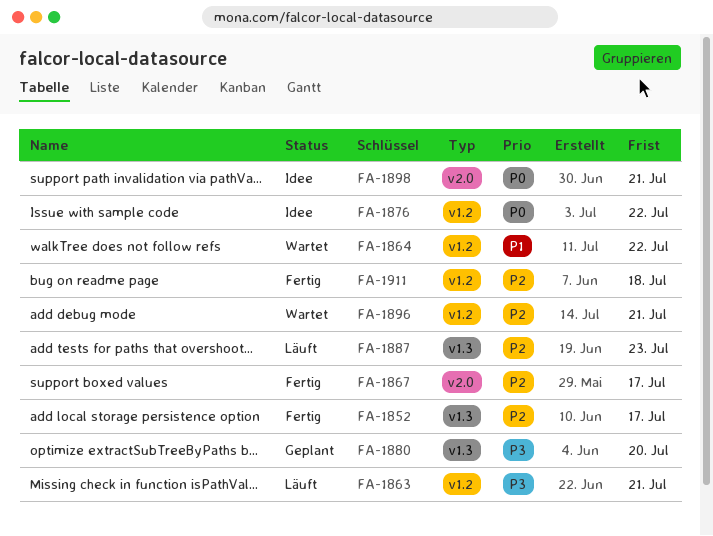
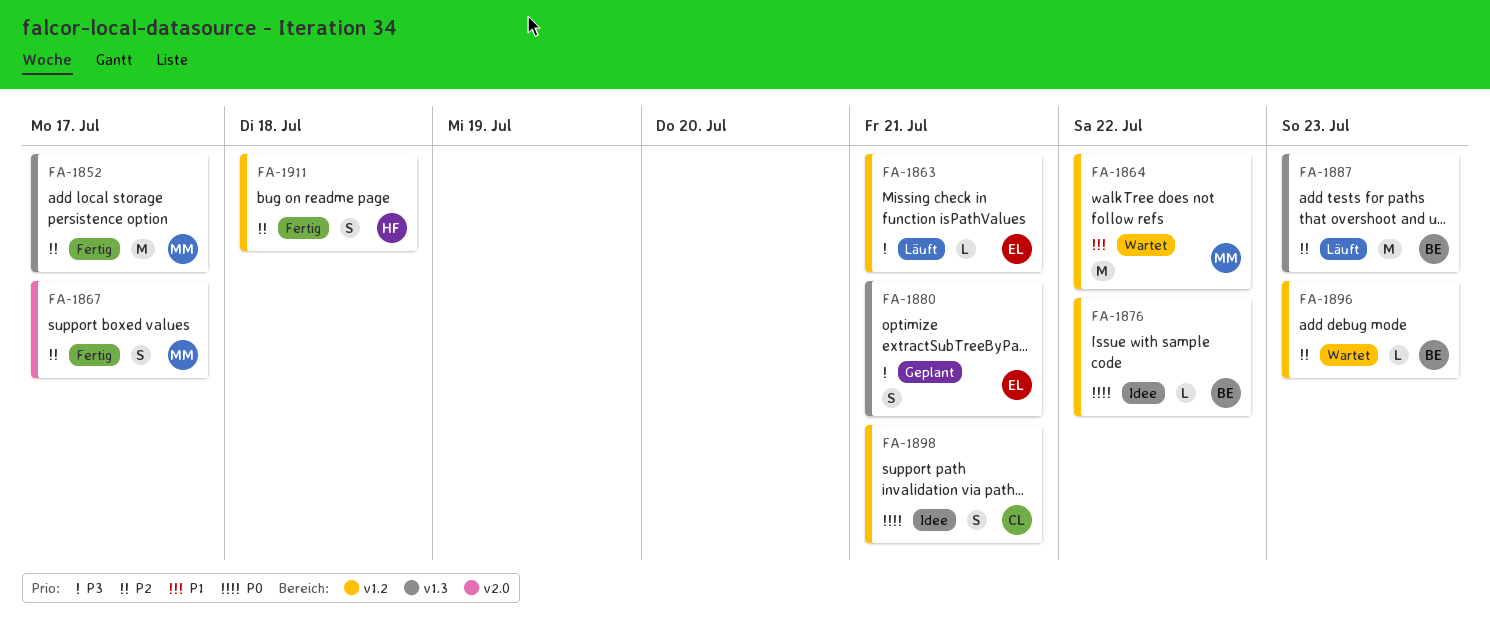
FA-1880, due: Jul 20 -> Jul 21
FA-1896, due: Jul 21 -> Jul 23
FA-1898, label: v2.0 -> v1.2

